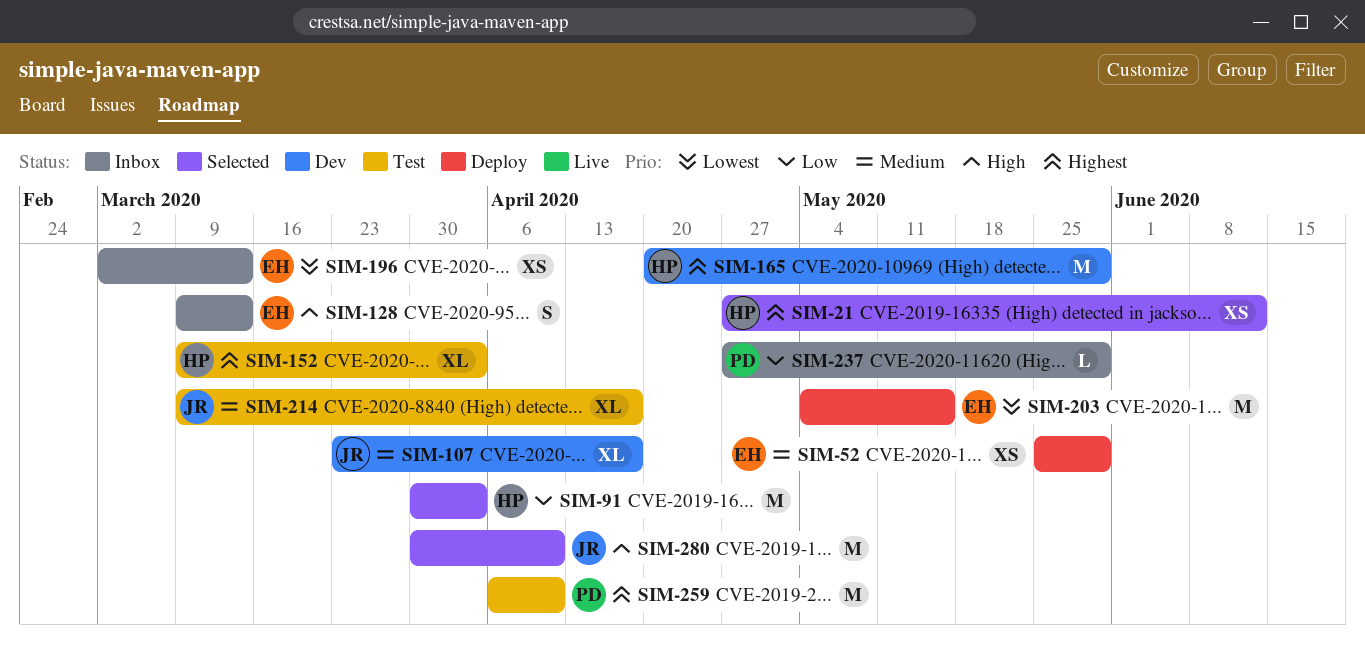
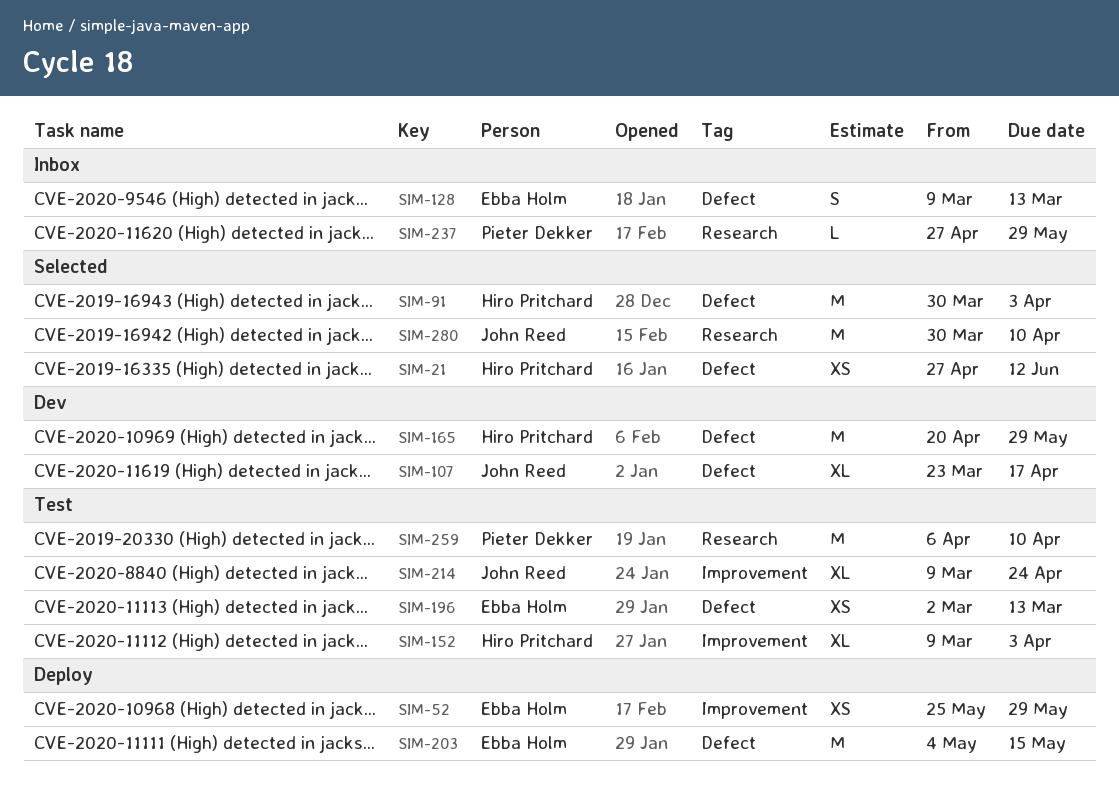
SIM-196, status: Inbox -> Test
SIM-214, due: Apr 17 -> Apr 24

